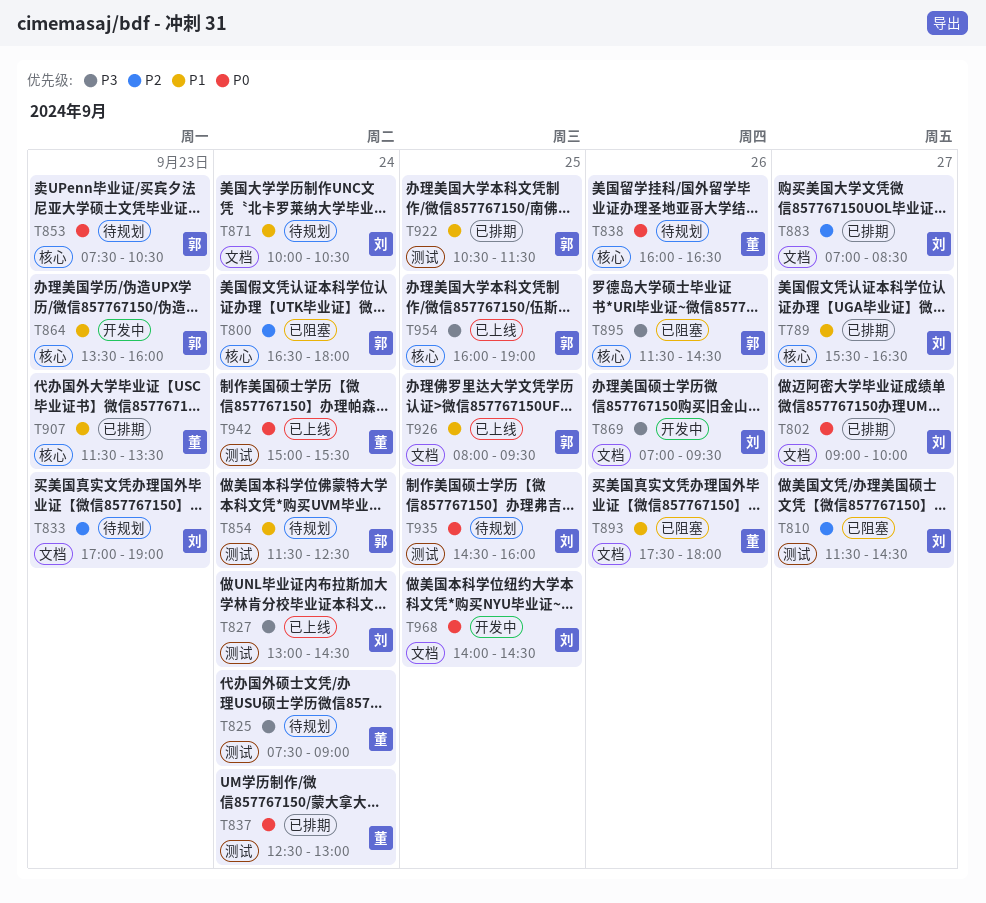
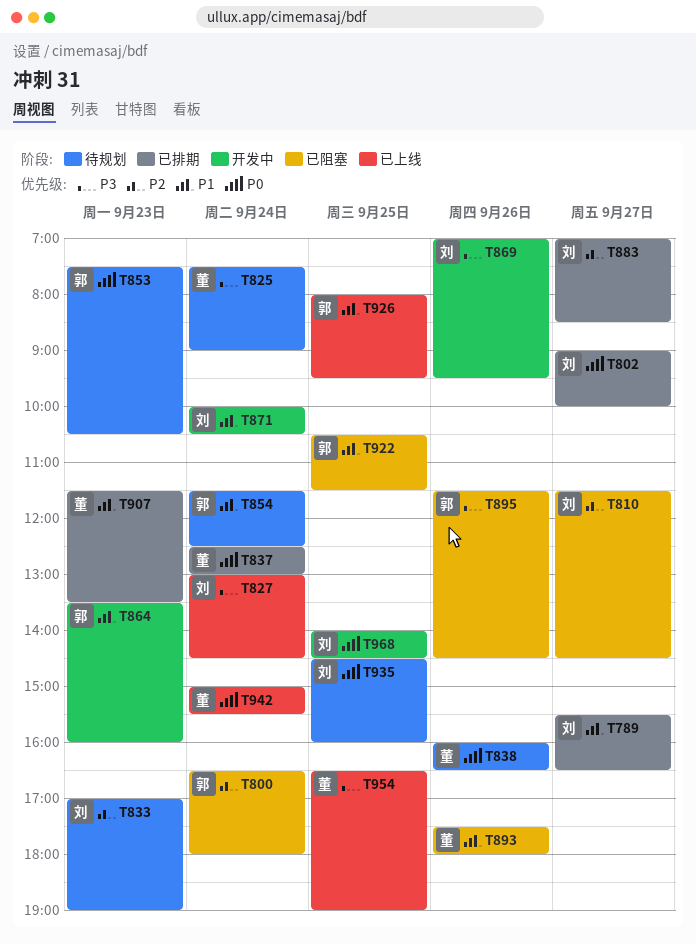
T871, status: 待规划 -> 开发中
T922, status: 已排期 -> 已阻塞
T954, owner: 郭 -> 董
T954, begins: 16:00 -> 16:30

